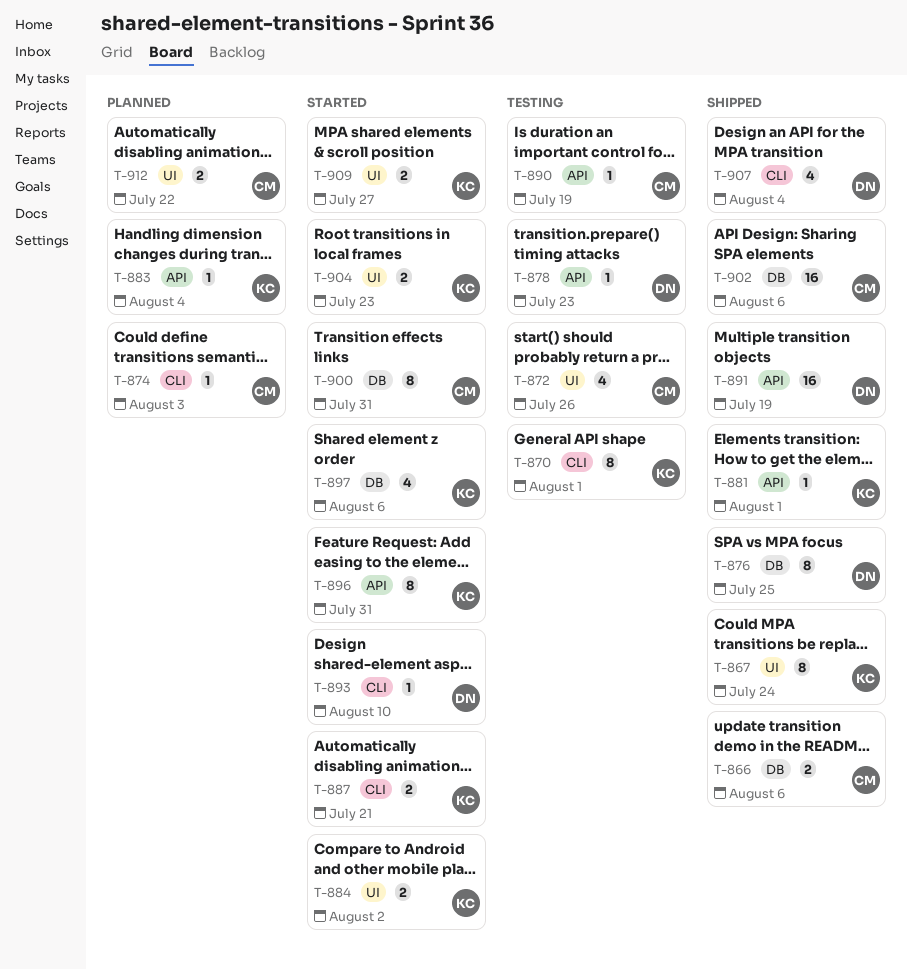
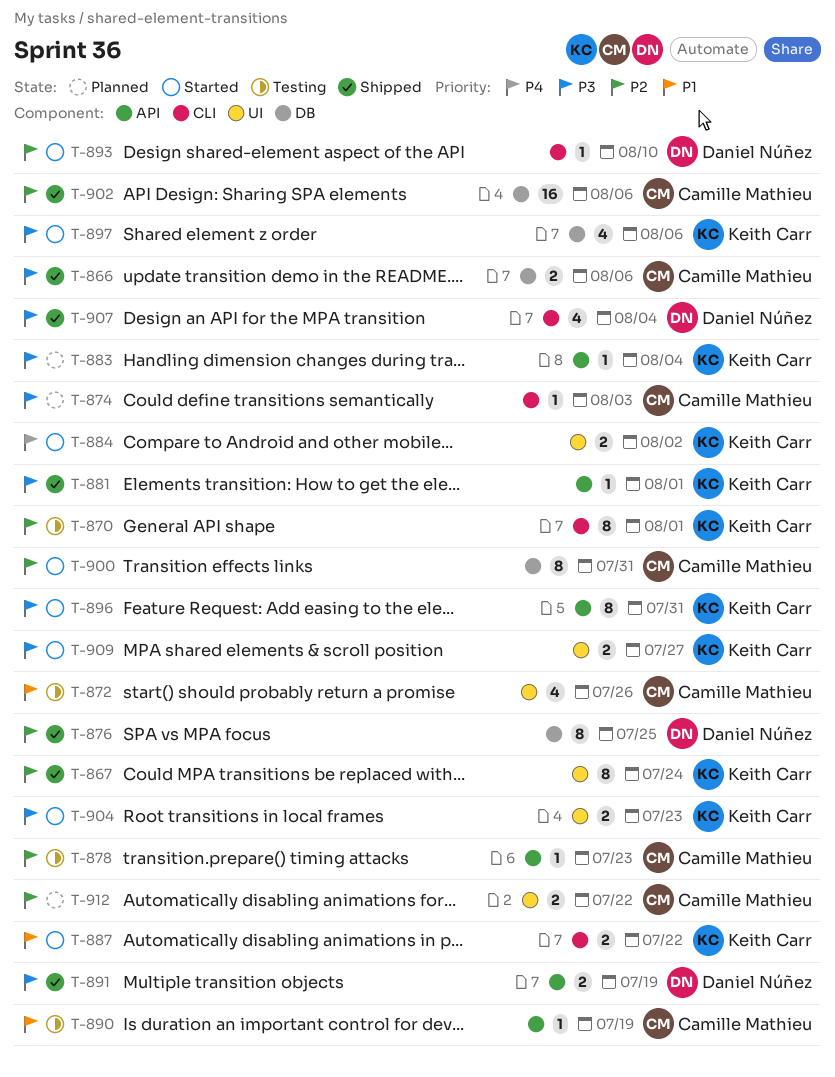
T-878, owner: Daniel Núñez -> Camille Mathieu
T-887, due: Jul 21 -> Jul 22
T-891, estimate: 16 -> 2

